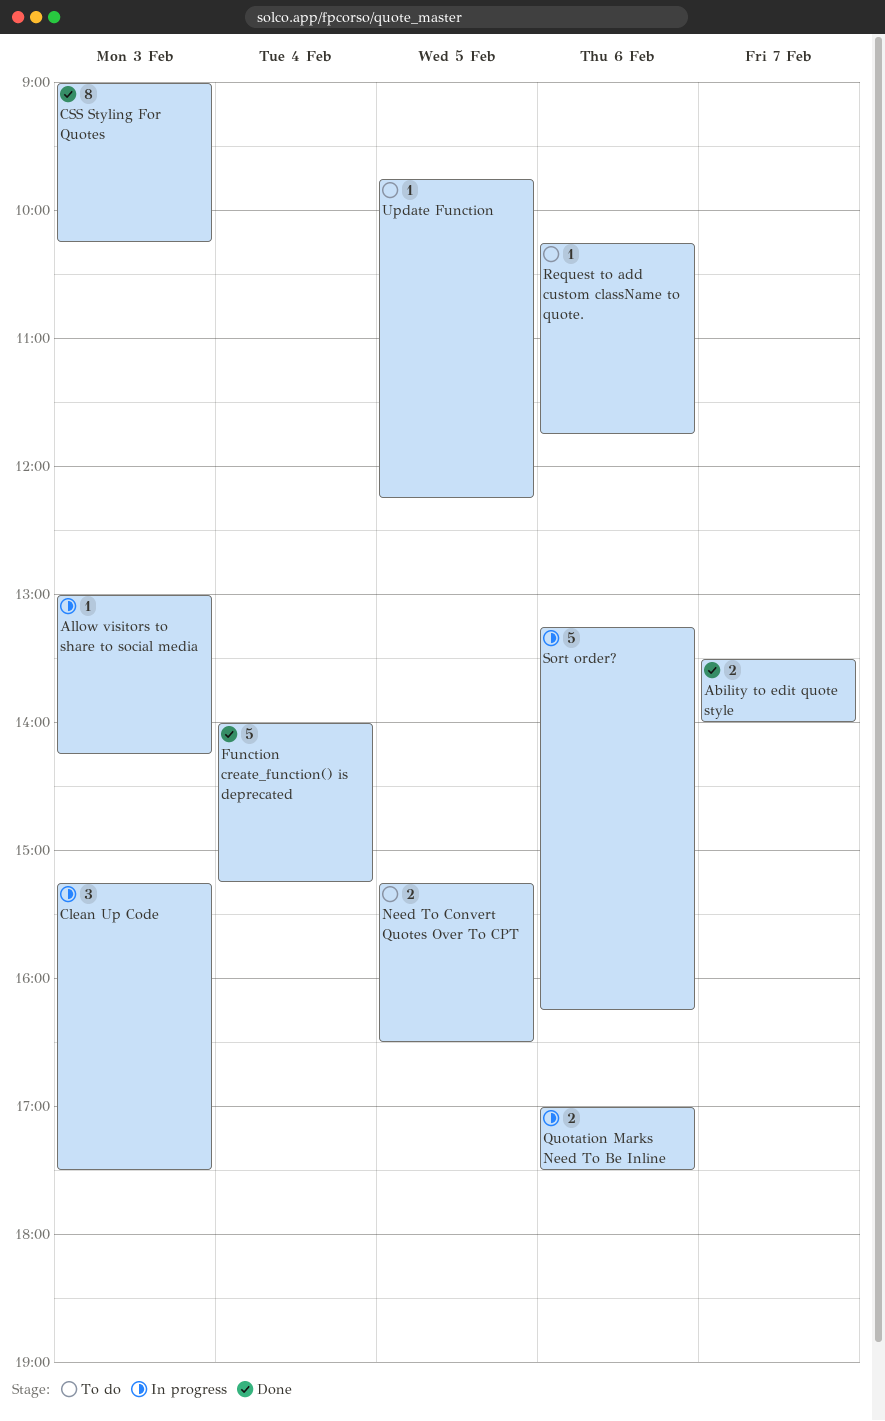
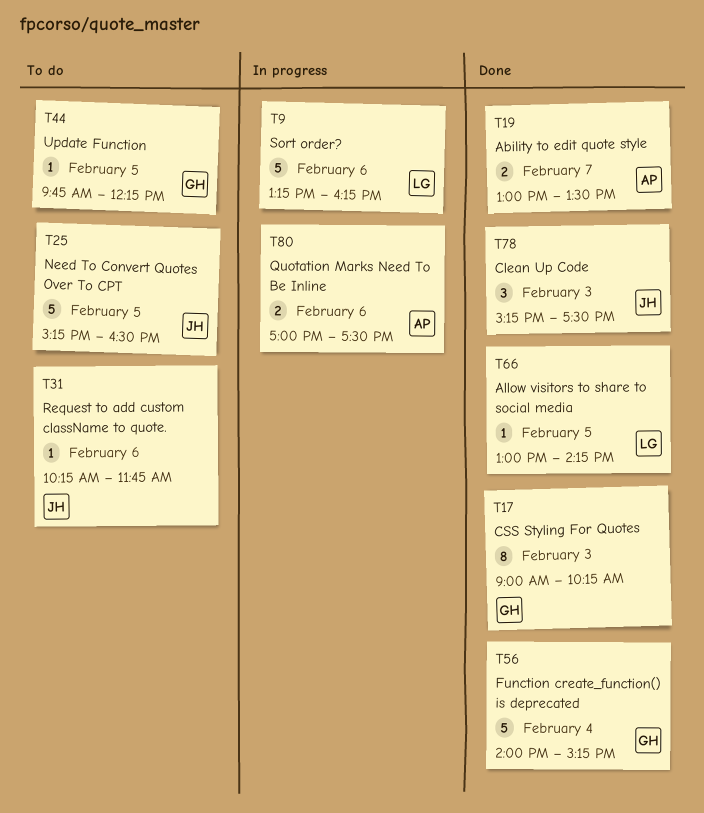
Ability to edit quote style, begins: 13:30 -> 13:00
Ability to edit quote style, ends: 14:00 -> 13:30
Allow visitors to share to social media, status: In progress -> Done
Allow visitors to share to social media, day: Feb 3 -> Feb 5
Clean Up Code, status: In progress -> Done
Need To Convert Quotes Over To CPT, estimate: 2 -> 5

